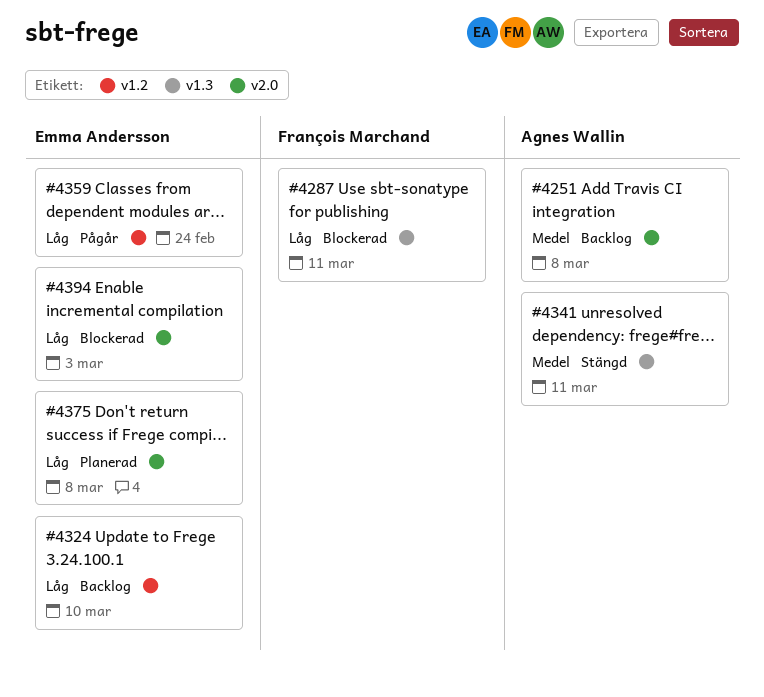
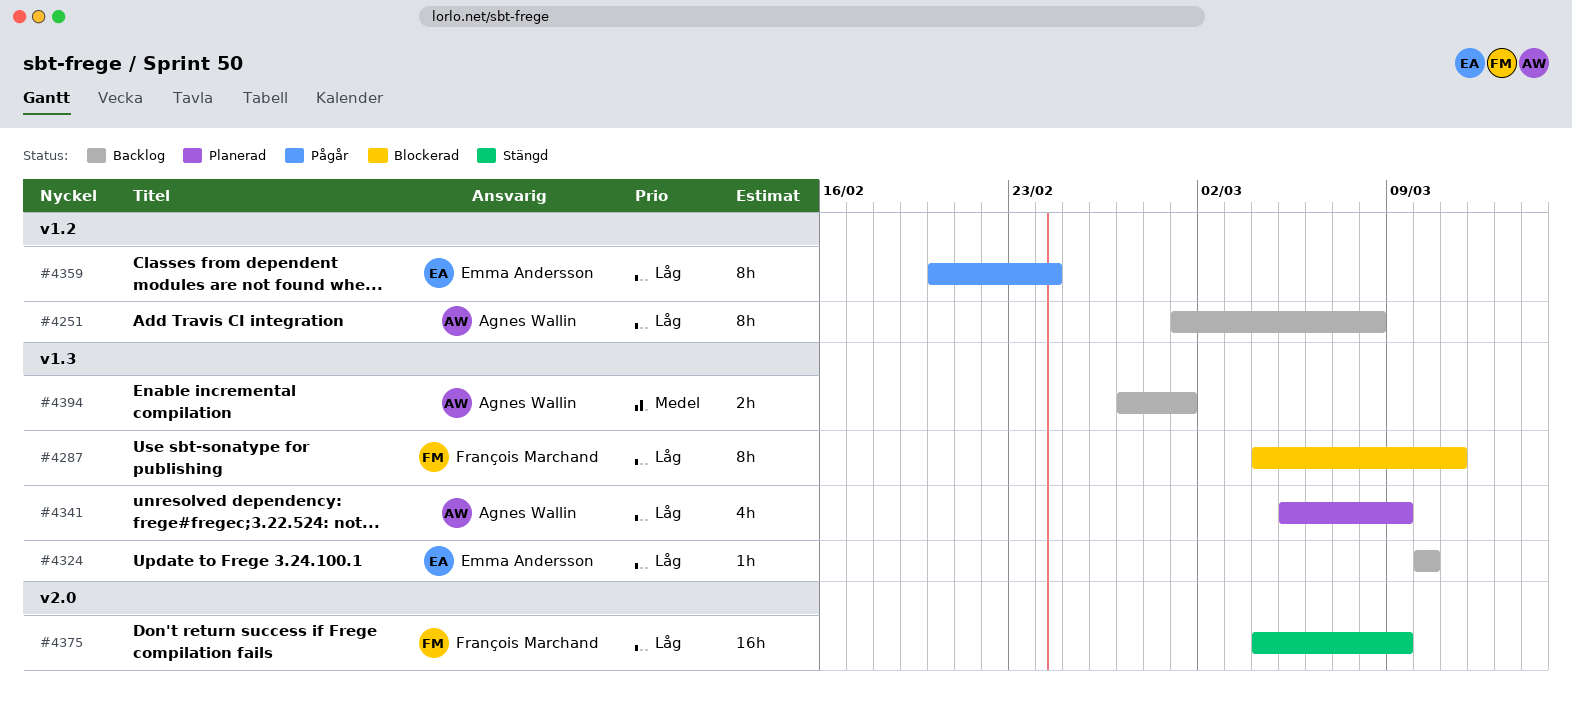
#4251, priority: Medel -> Låg
#4251, label: v2.0 -> v1.2
#4324, label: v1.2 -> v1.3
#4341, status: Stängd -> Planerad
#4341, priority: Medel -> Låg
#4341, due: Mar 11 -> Mar 9
#4375, status: Planerad -> Stängd
#4375, owner: Emma Andersson -> François Marchand
#4375, due: Mar 8 -> Mar 9
#4394, status: Blockerad -> Backlog
#4394, owner: Emma Andersson -> Agnes Wallin
#4394, priority: Låg -> Medel
#4394, label: v2.0 -> v1.3
#4394, due: Mar 3 -> Mar 1

